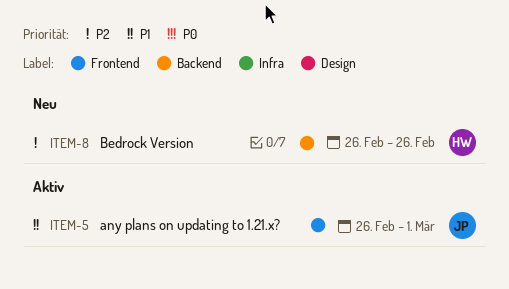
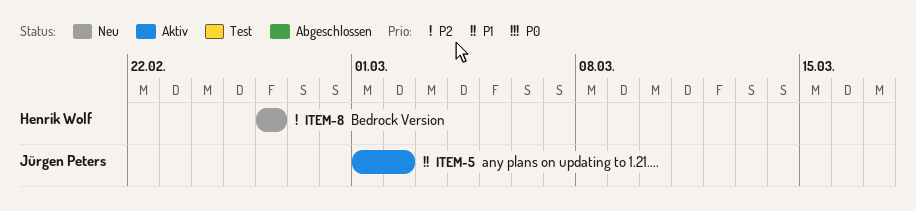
ITEM-5, start: Feb 26 -> Mar 1
ITEM-5, due: Mar 1 -> Mar 2

